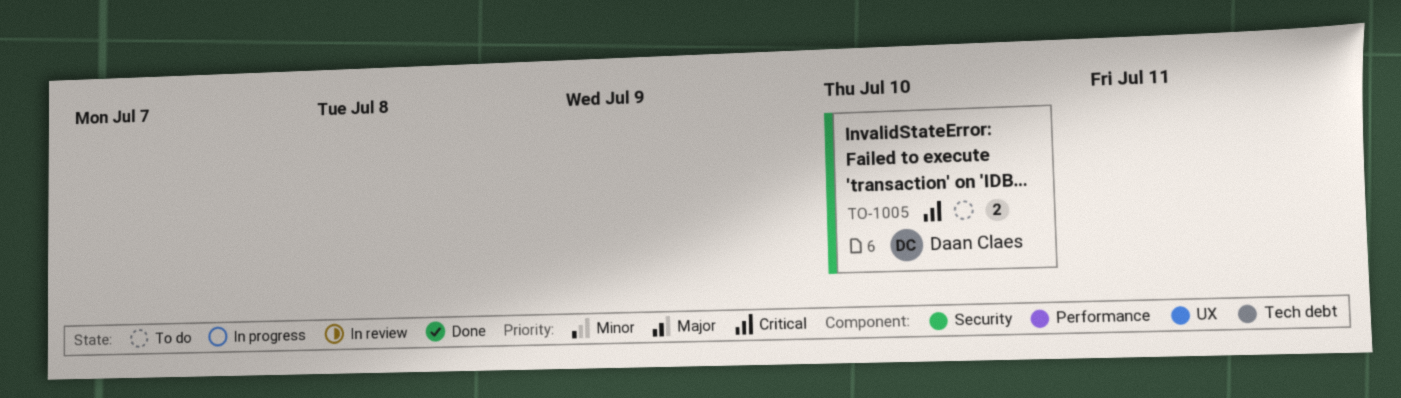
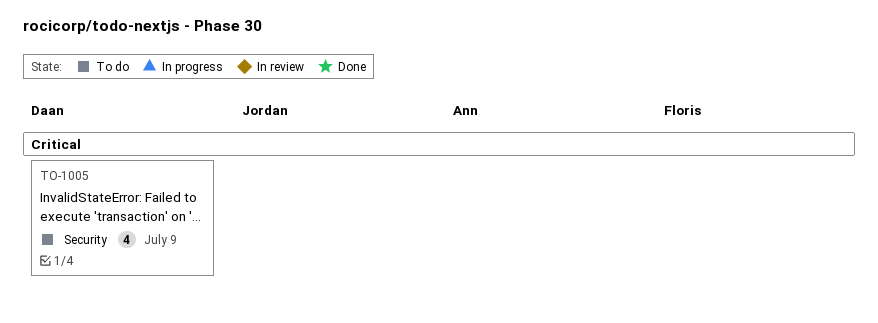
TO-1005, estimate: 2 -> 4
TO-1005, due: Jul 10 -> Jul 9

